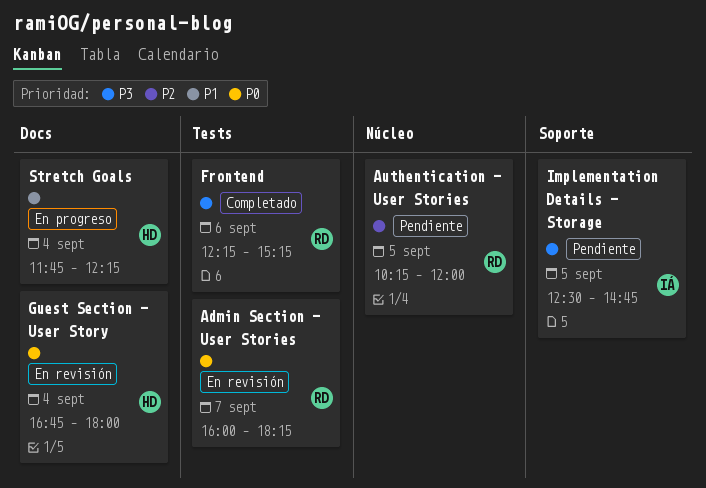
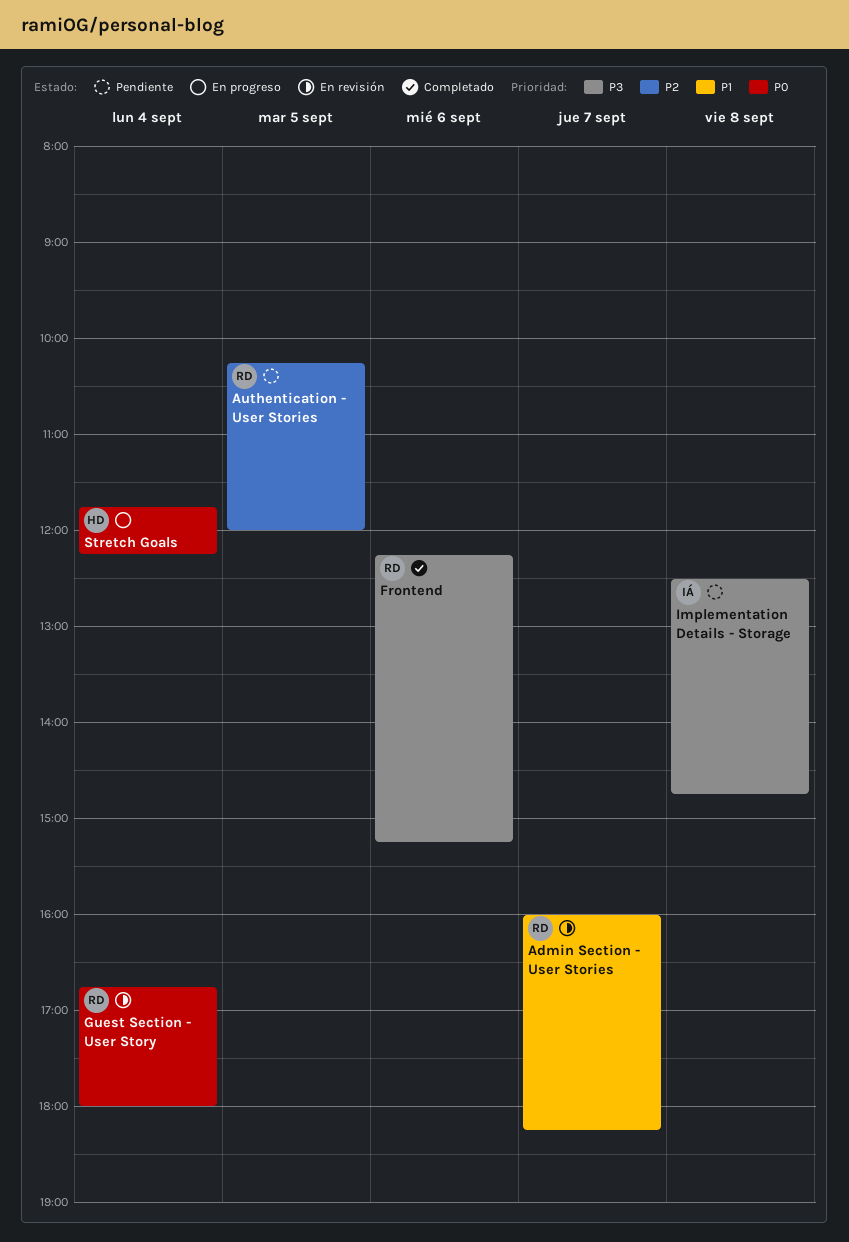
Admin Section - User Stories, priority: P0 -> P1
Guest Section - User Story, owner: HD -> RD
Implementation Details - Storage, day: Sep 5 -> Sep 8
Stretch Goals, priority: P1 -> P0

